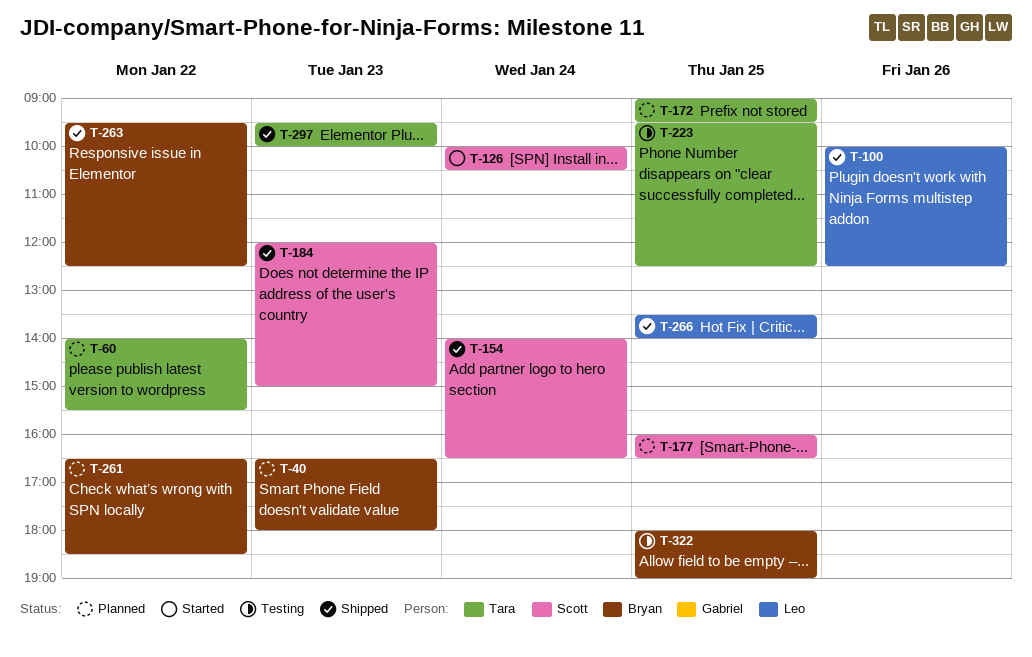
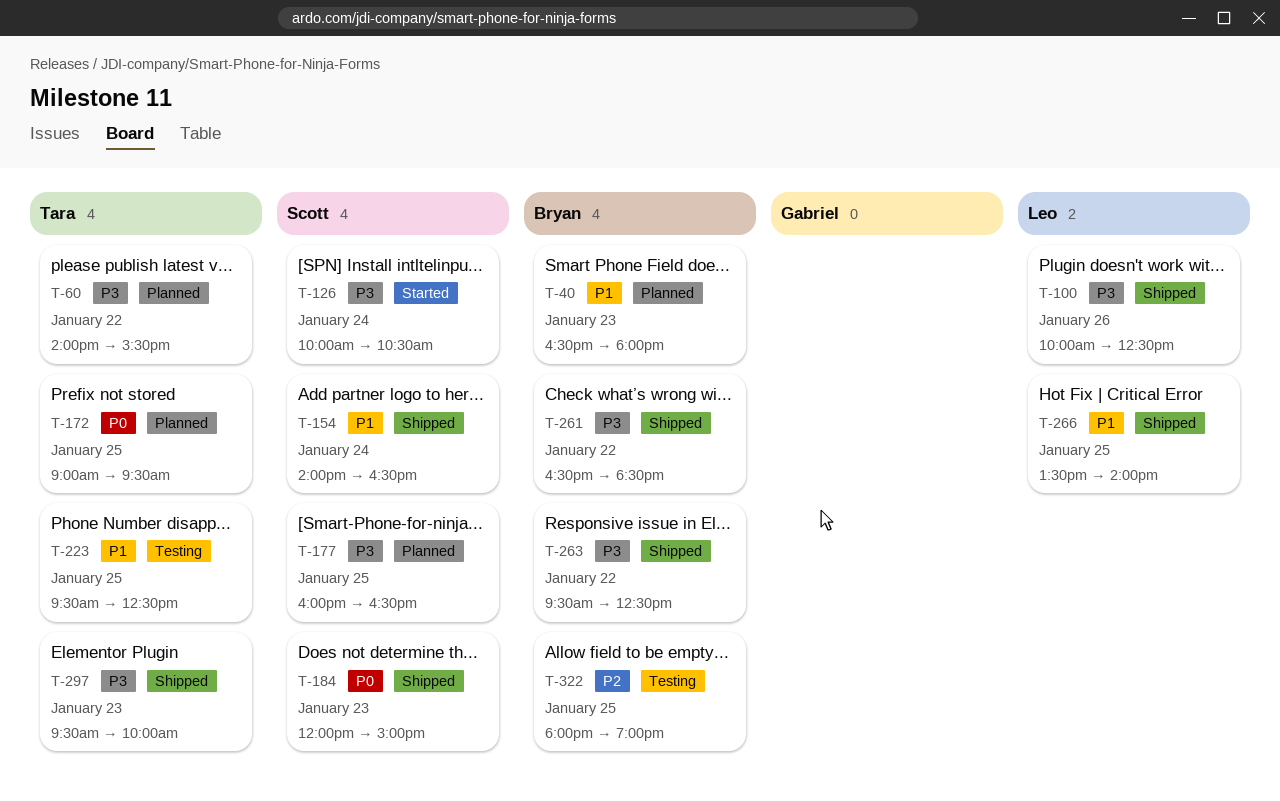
T-261, status: Planned -> Shipped

